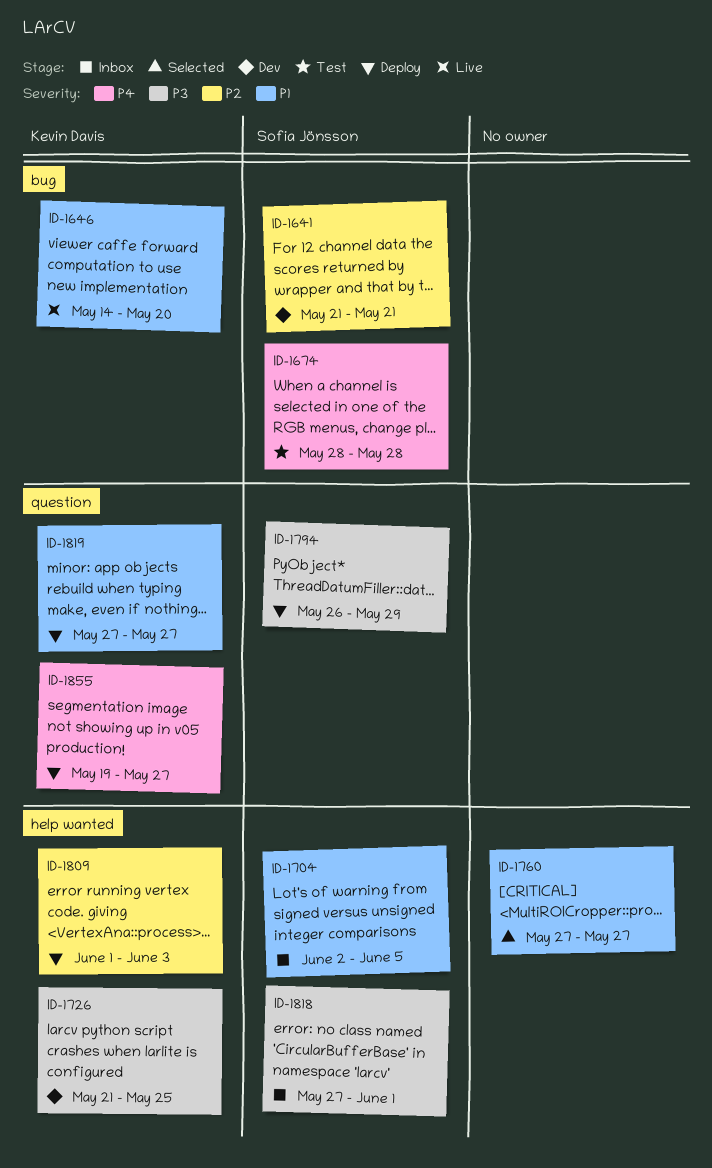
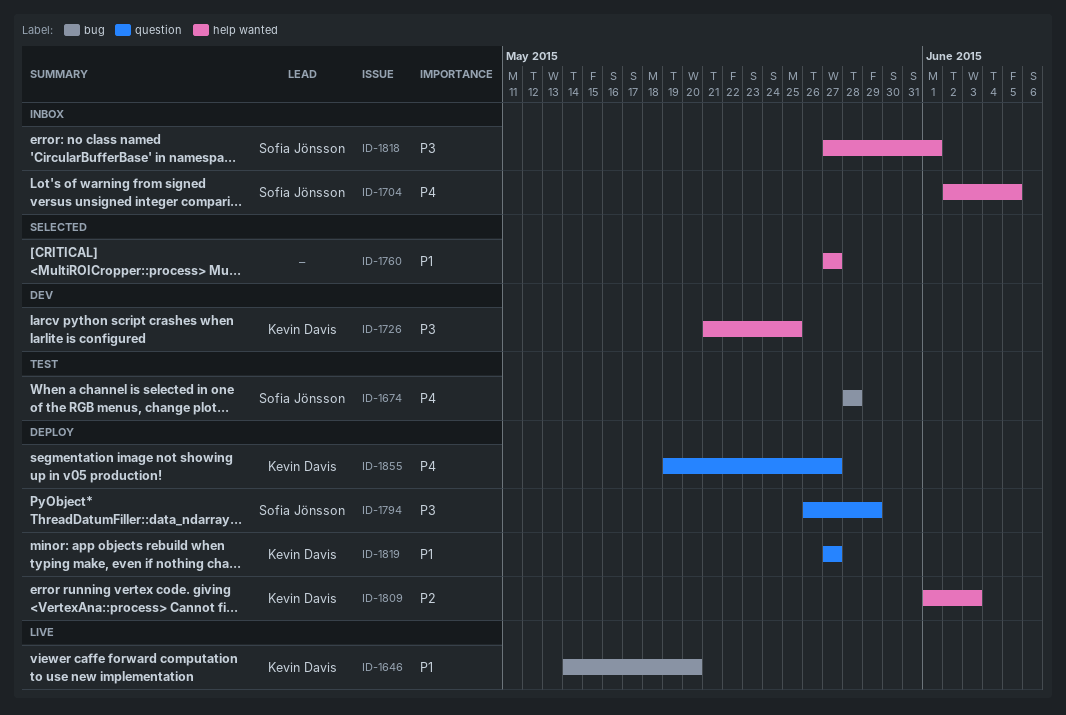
ID-1641: present -> none
ID-1704, priority: P1 -> P4

